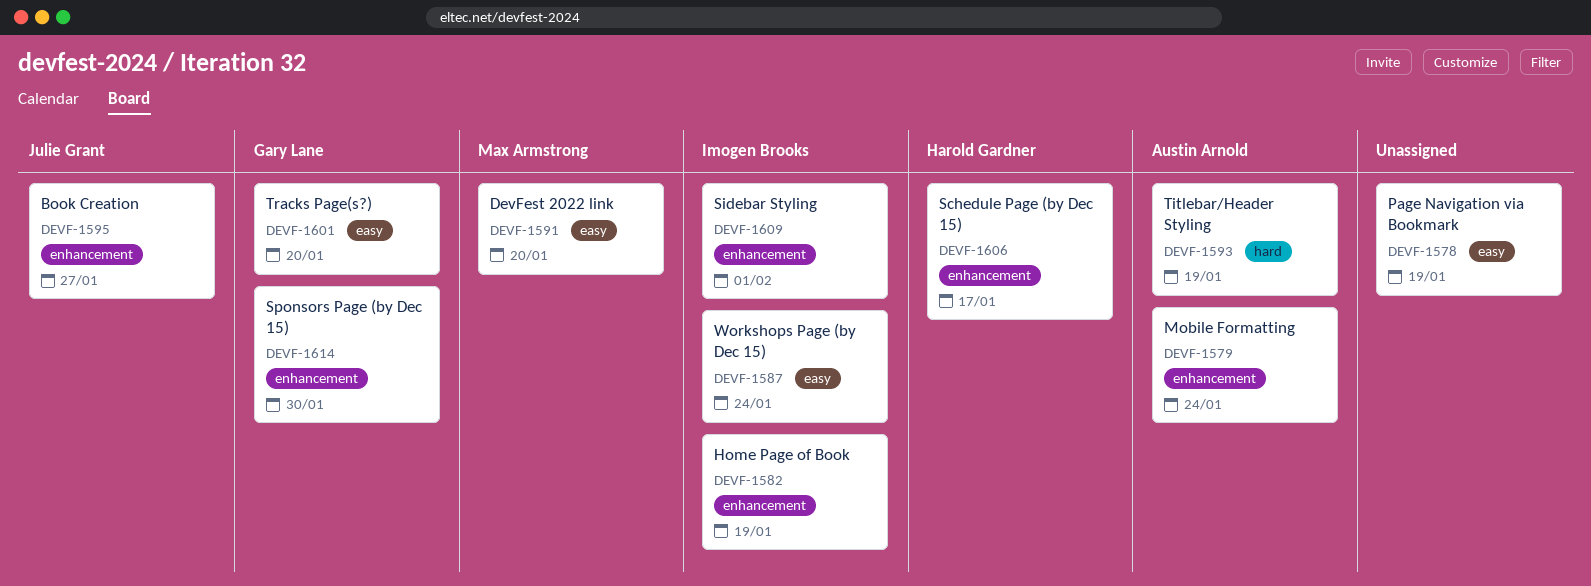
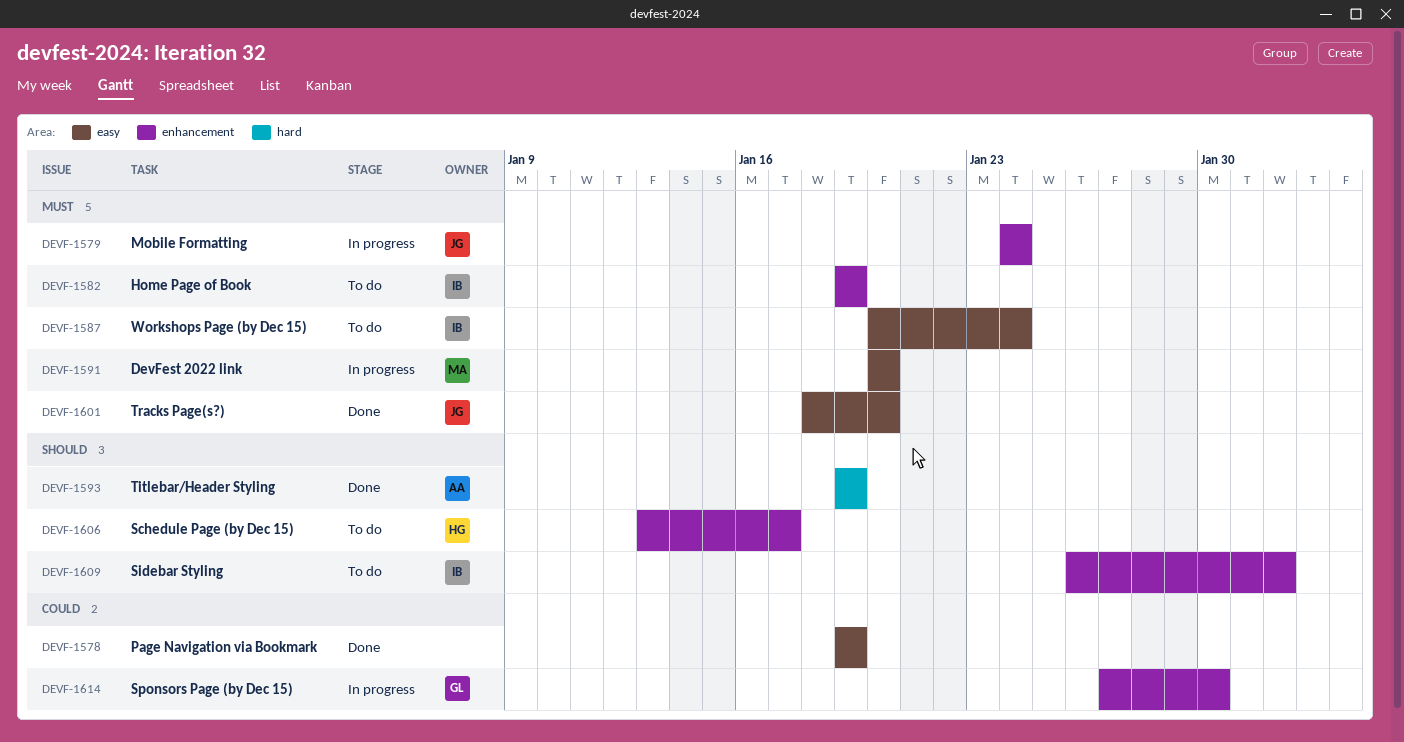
DEVF-1579, owner: Austin Arnold -> Julie Grant
DEVF-1595: present -> none
DEVF-1601, owner: Gary Lane -> Julie Grant

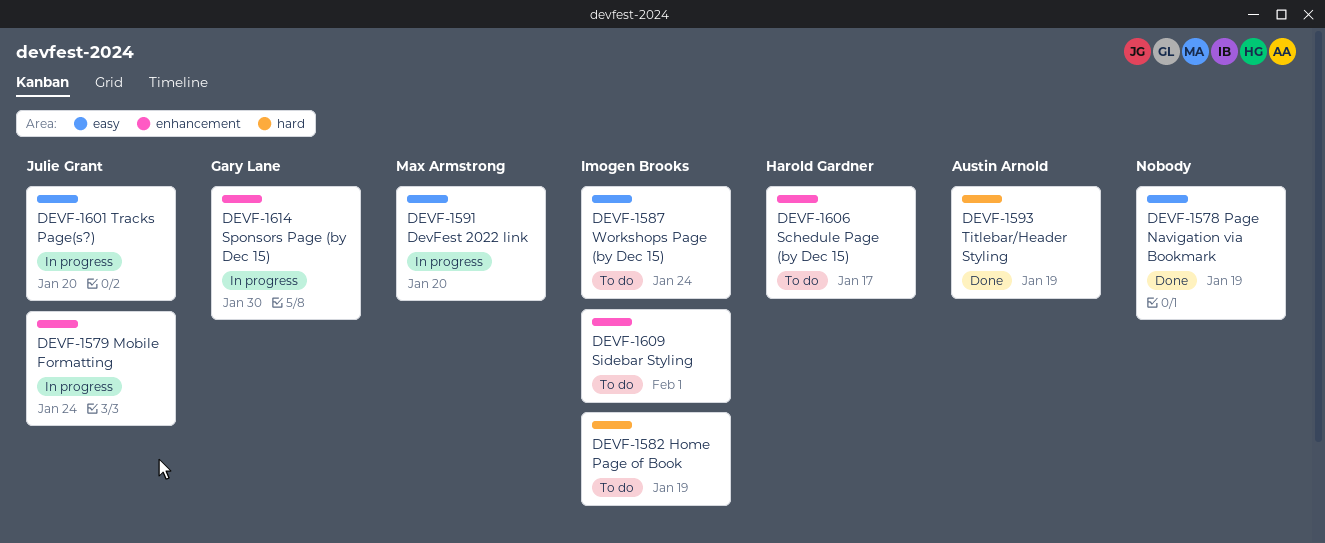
DEVF-1582, label: enhancement -> hard
DEVF-1601, status: Done -> In progress

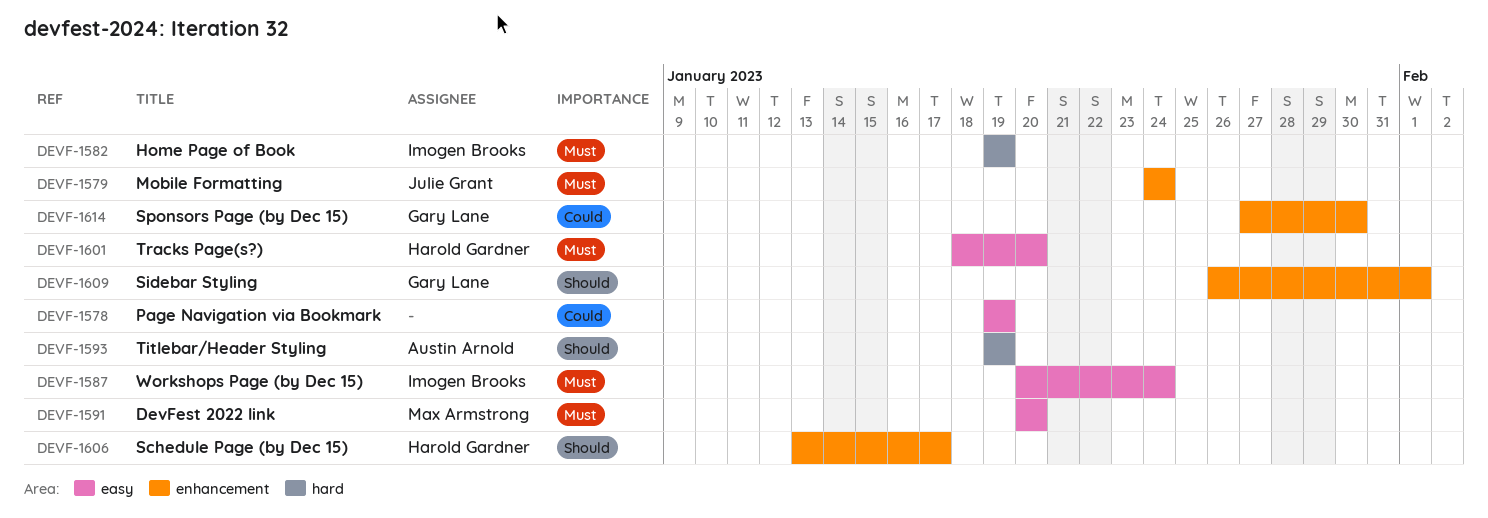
DEVF-1601, owner: Julie Grant -> Harold Gardner
DEVF-1609, owner: Imogen Brooks -> Gary Lane

